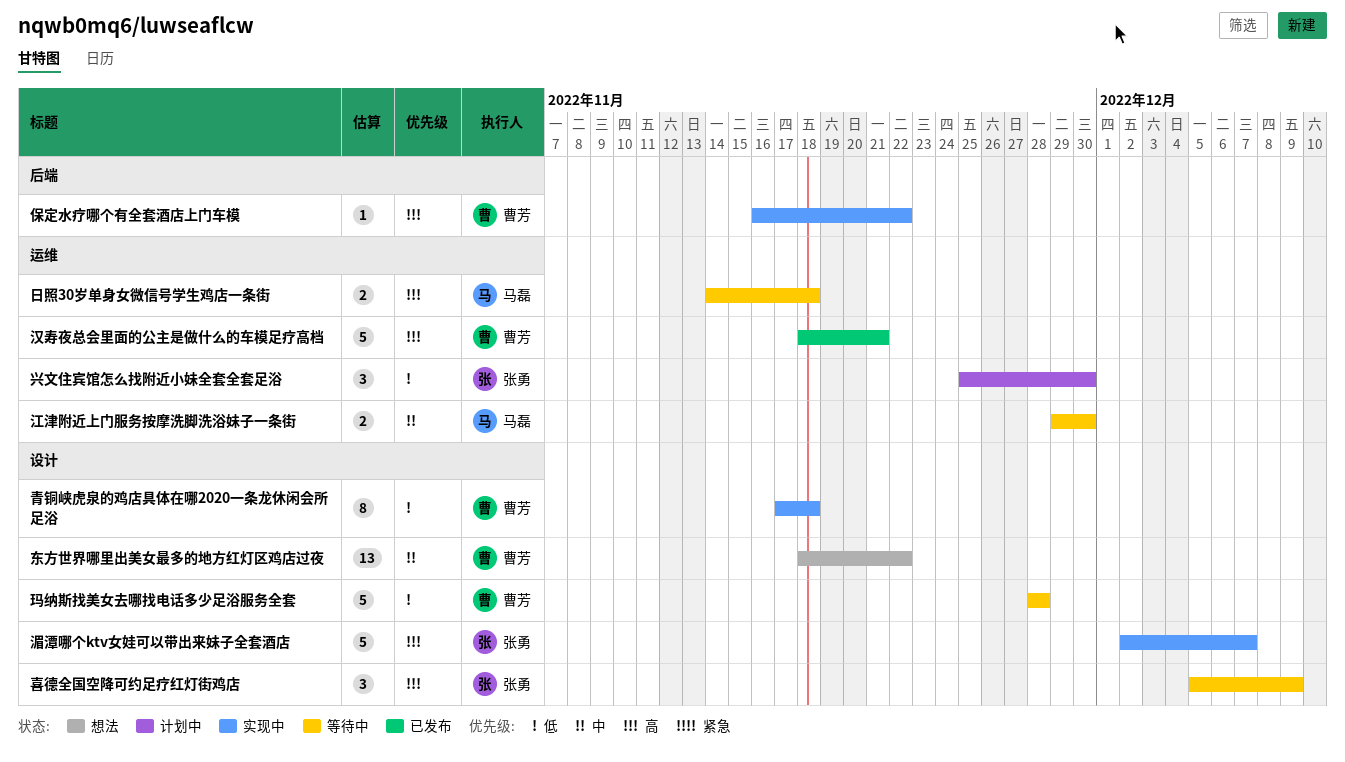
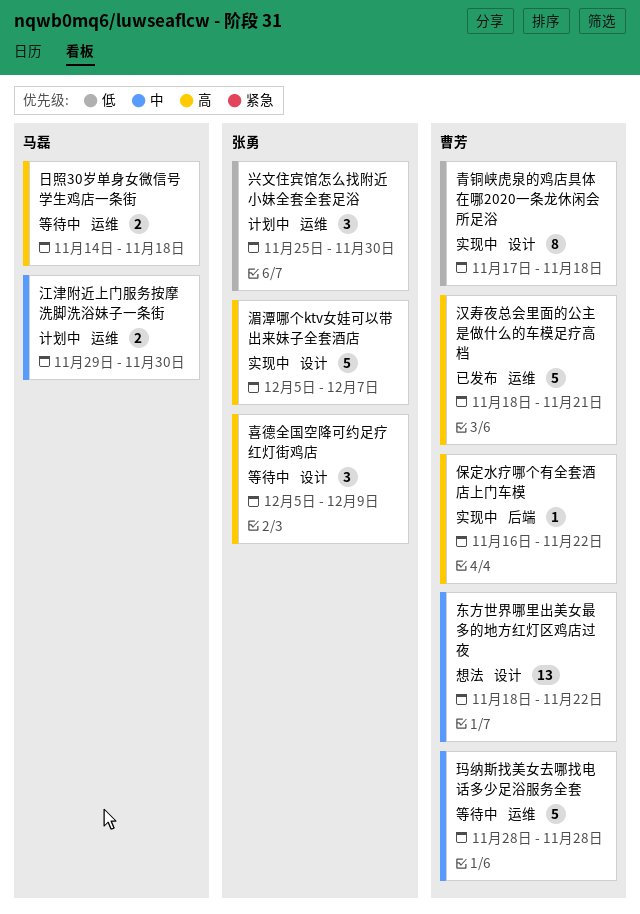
江津附近上门服务按摩洗脚洗浴妹子一条街, status: 等待中 -> 计划中
湄潭哪个ktv女娃可以带出来妹子全套酒店, start: Dec 2 -> Dec 5
玛纳斯找美女去哪找电话多少足浴服务全套, priority: 低 -> 中
玛纳斯找美女去哪找电话多少足浴服务全套, label: 设计 -> 运维

